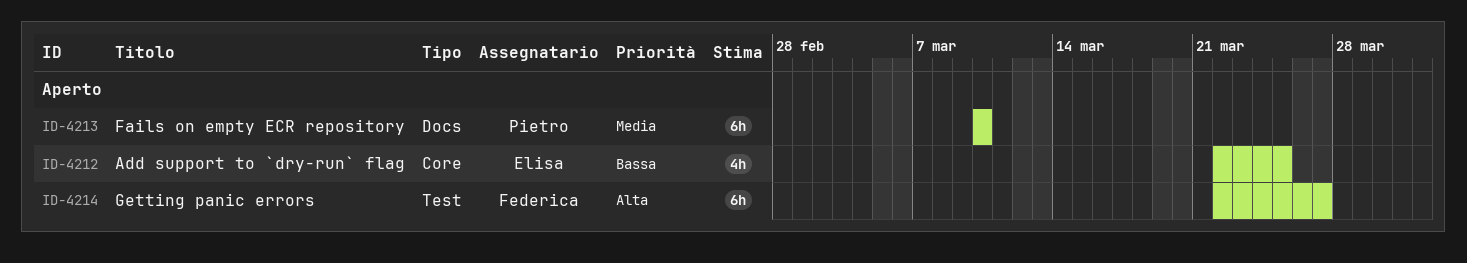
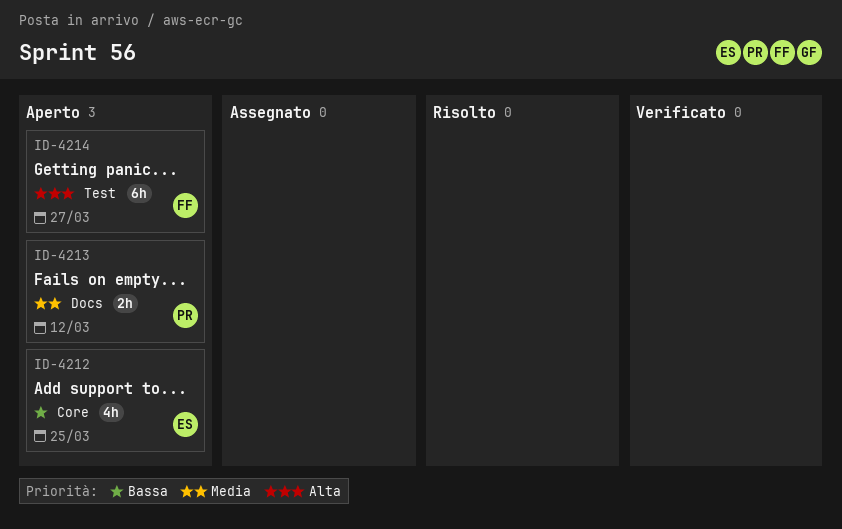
ID-4213, estimate: 6h -> 2h
ID-4213, due: Mar 10 -> Mar 12

